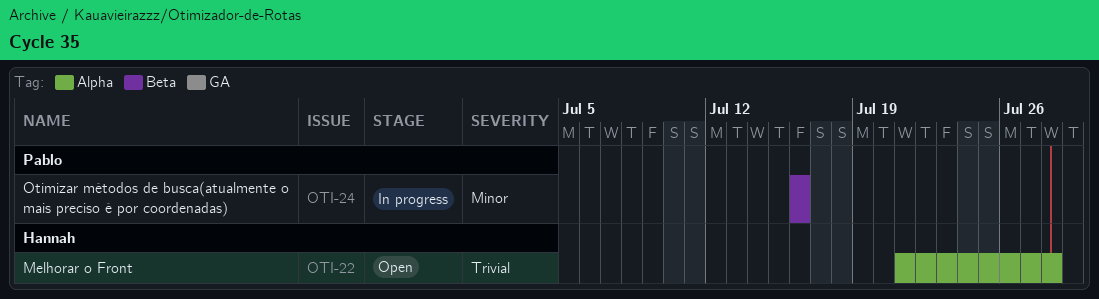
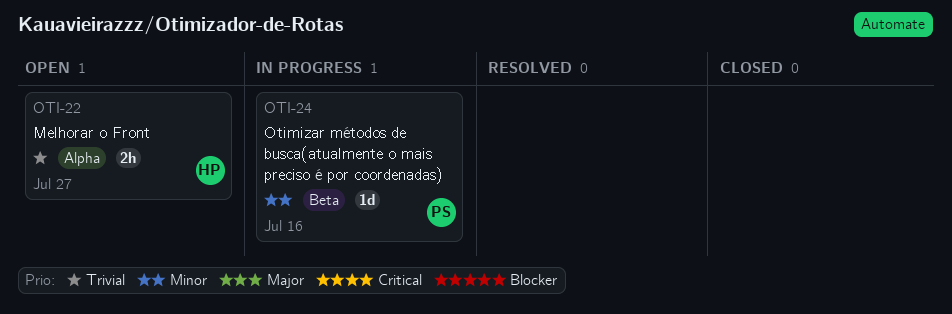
OTI-22, due: Jul 28 -> Jul 27

